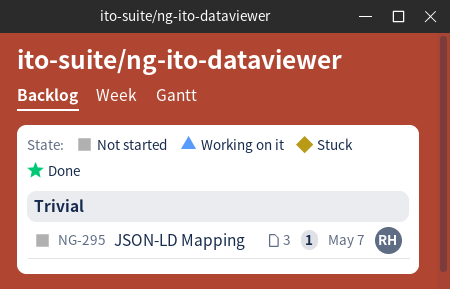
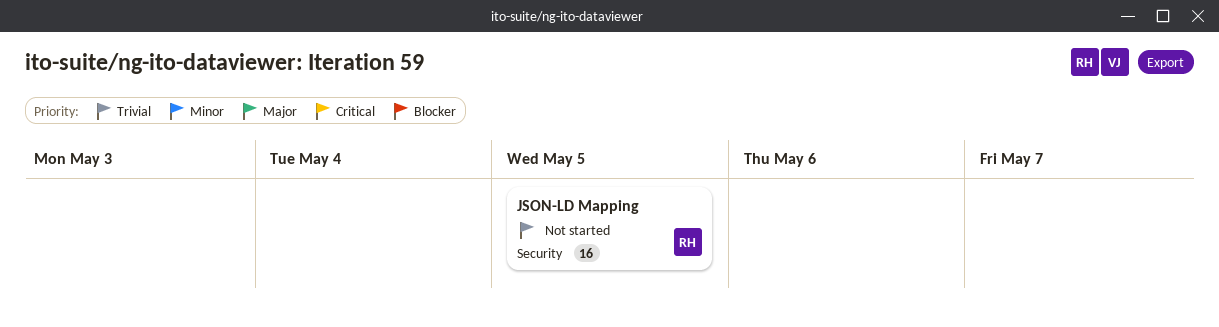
JSON-LD Mapping, estimate: 1 -> 16
JSON-LD Mapping, due: May 7 -> May 5

